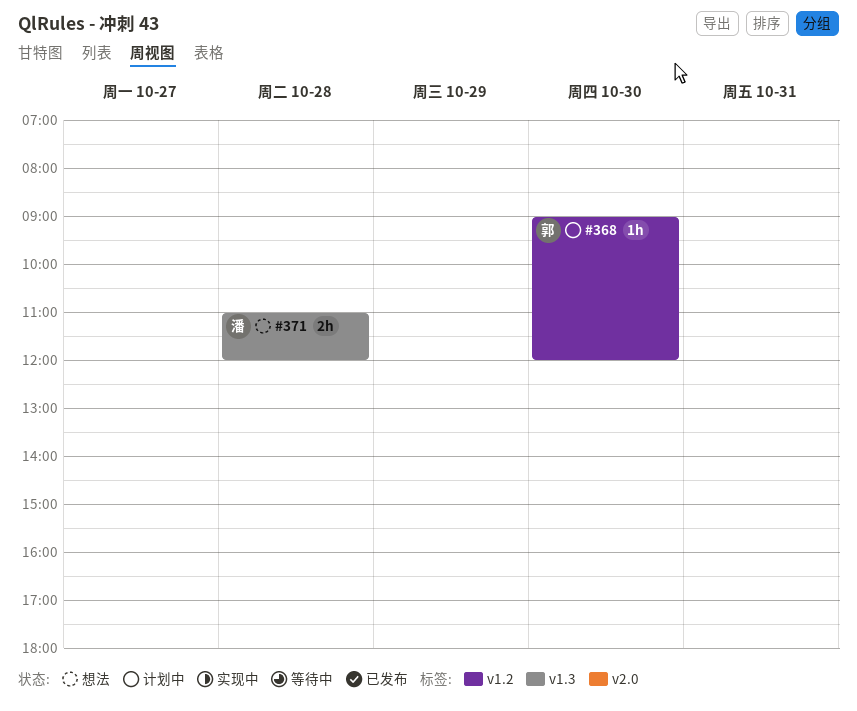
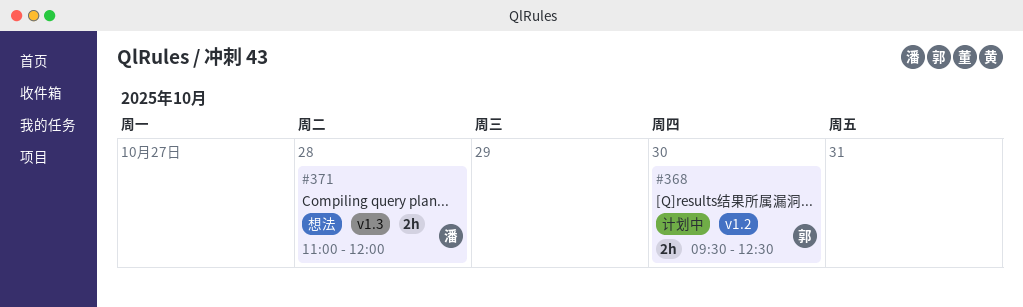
#368, estimate: 1h -> 2h
#368, begins: 09:00 -> 09:30
#368, ends: 12:00 -> 12:30

